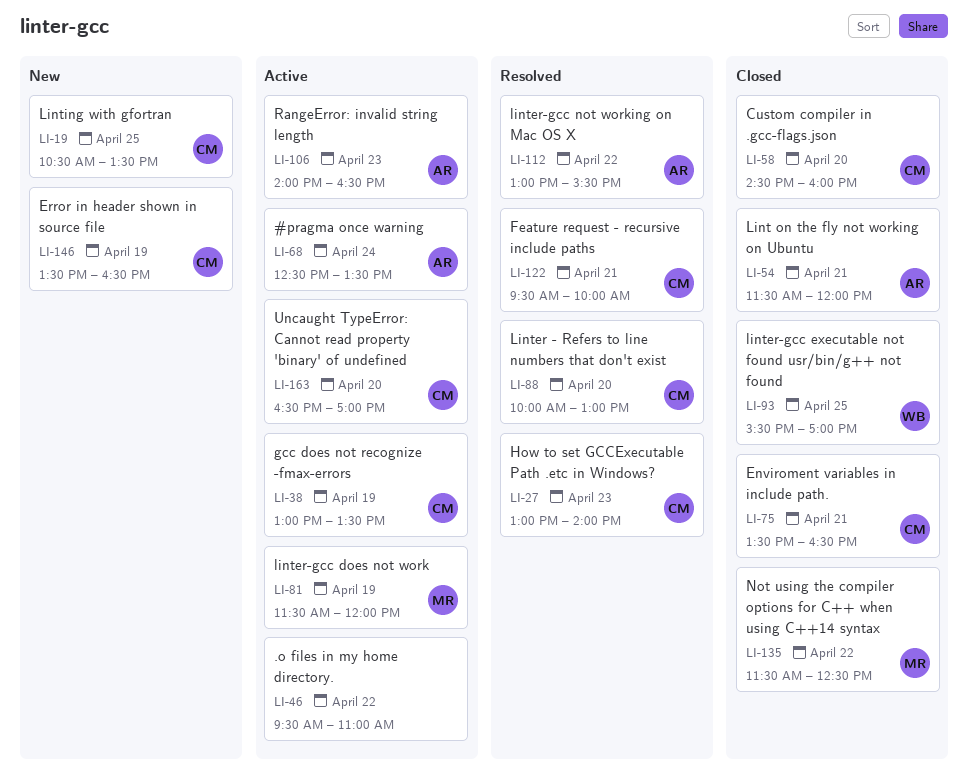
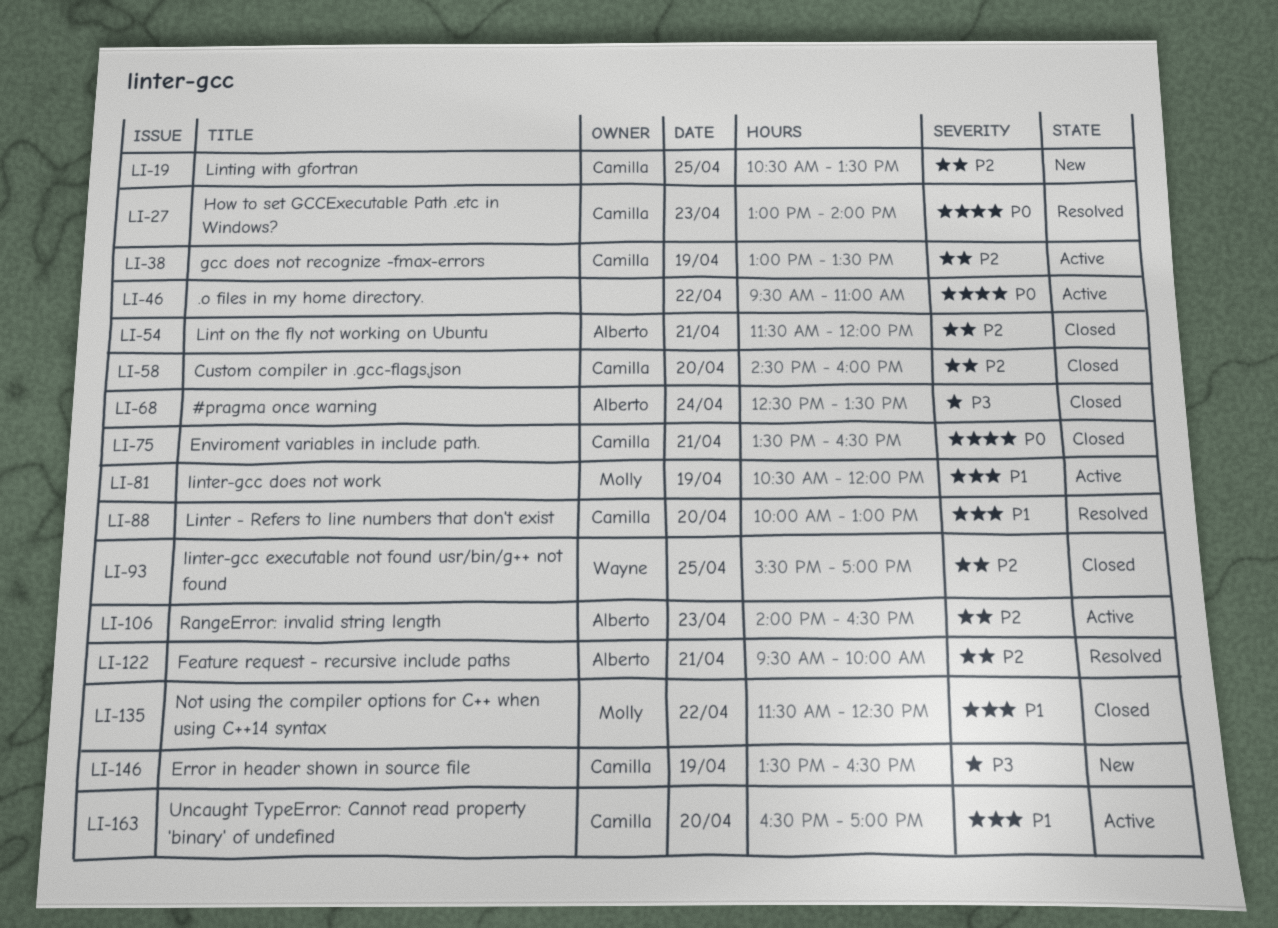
LI-68, status: Active -> Closed
LI-81, begins: 11:30 -> 10:30
LI-112: present -> none
LI-122, owner: Camilla -> Alberto

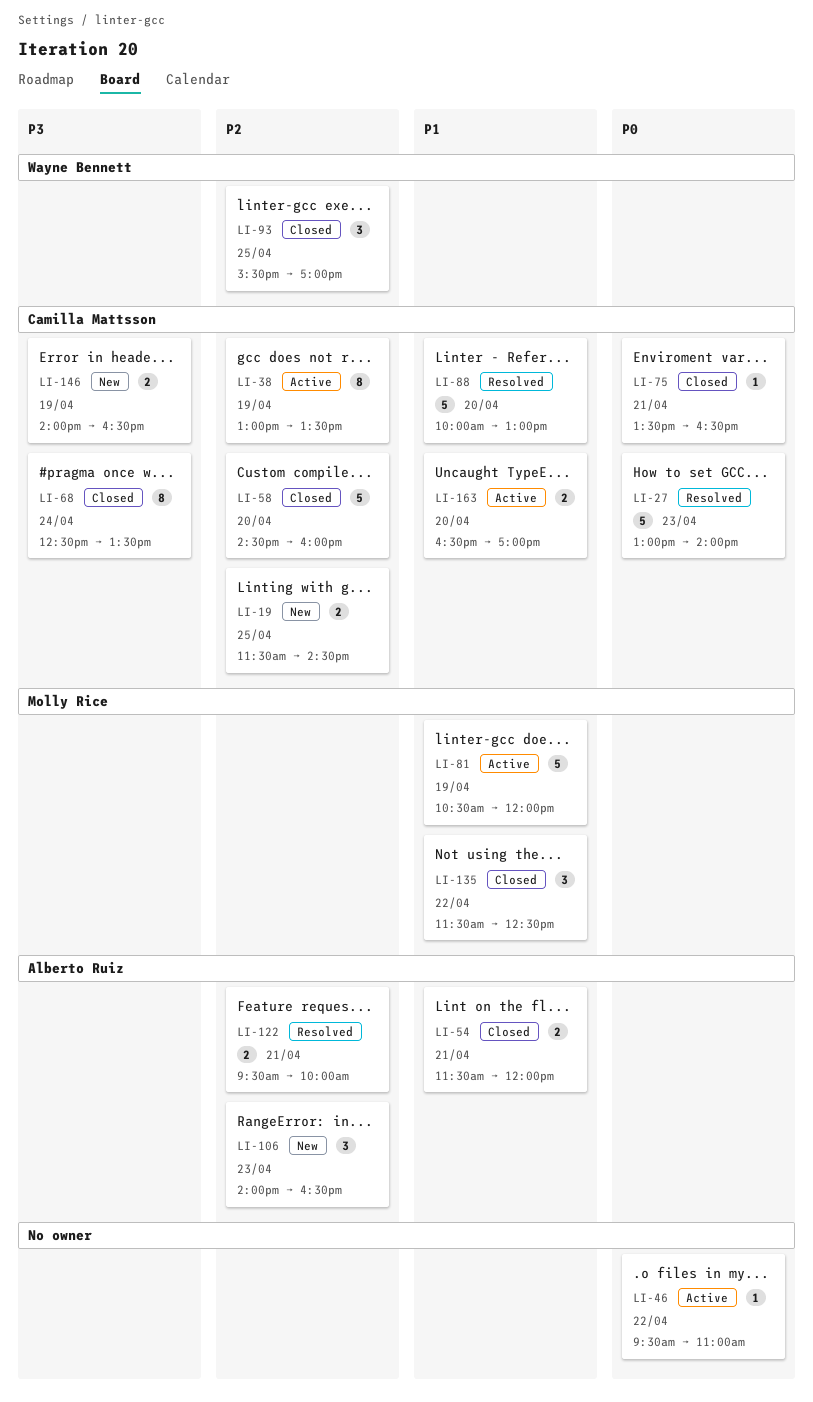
LI-19, begins: 10:30 -> 11:30
LI-19, ends: 13:30 -> 14:30
LI-54, priority: P2 -> P1
LI-68, owner: Alberto Ruiz -> Camilla Mattsson
LI-106, status: Active -> New
LI-146, begins: 13:30 -> 14:00

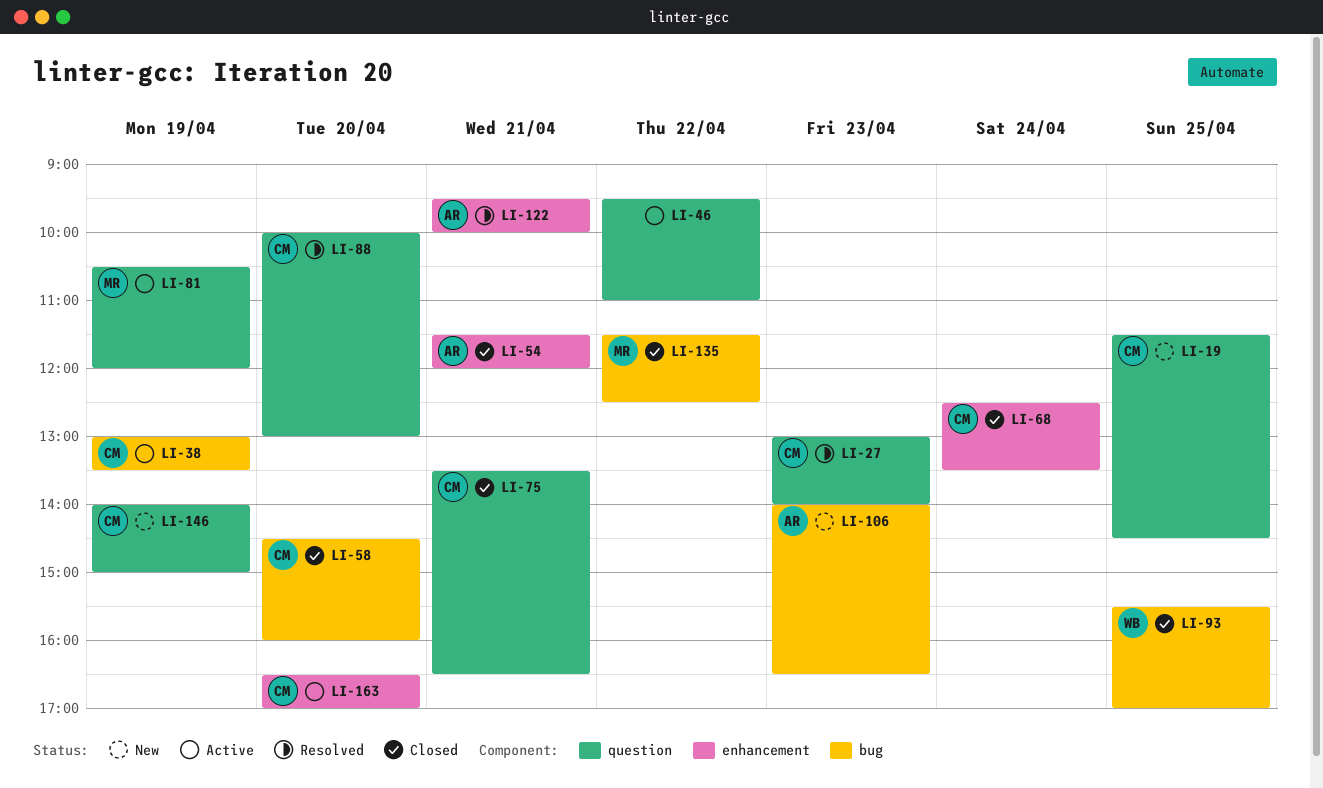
LI-146, ends: 16:30 -> 15:00

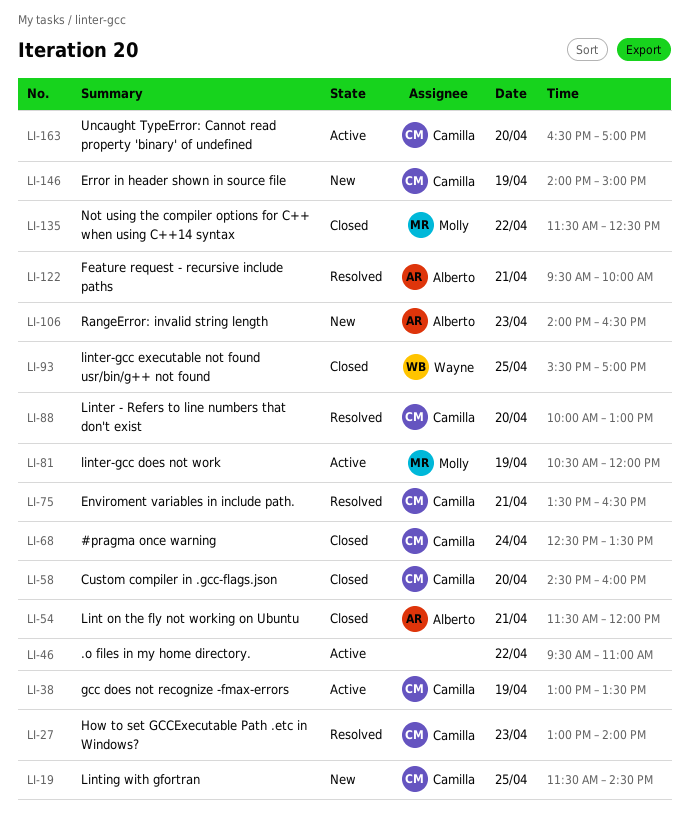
LI-75, status: Closed -> Resolved

